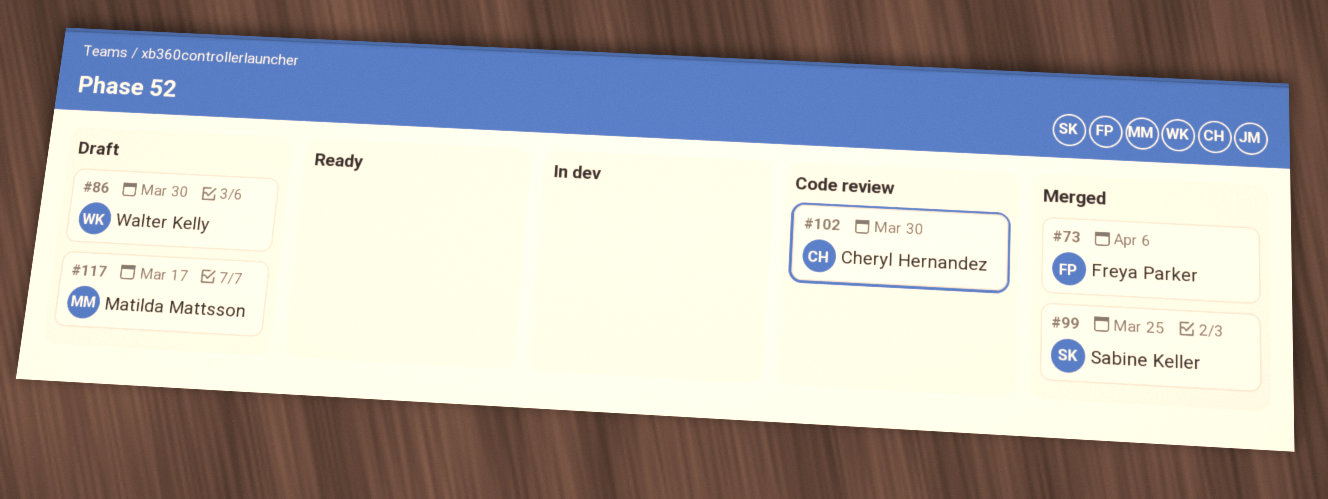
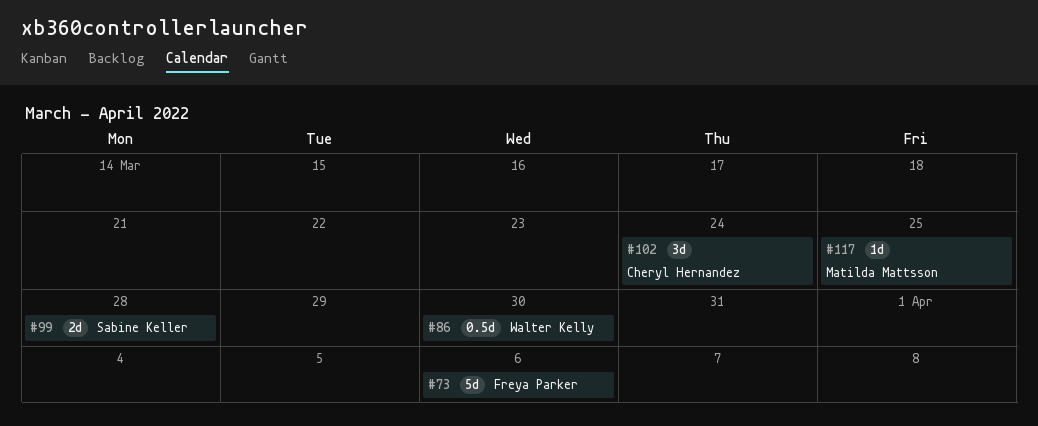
#99, due: Mar 25 -> Mar 28
#102, due: Mar 30 -> Mar 24
#117, due: Mar 17 -> Mar 25

